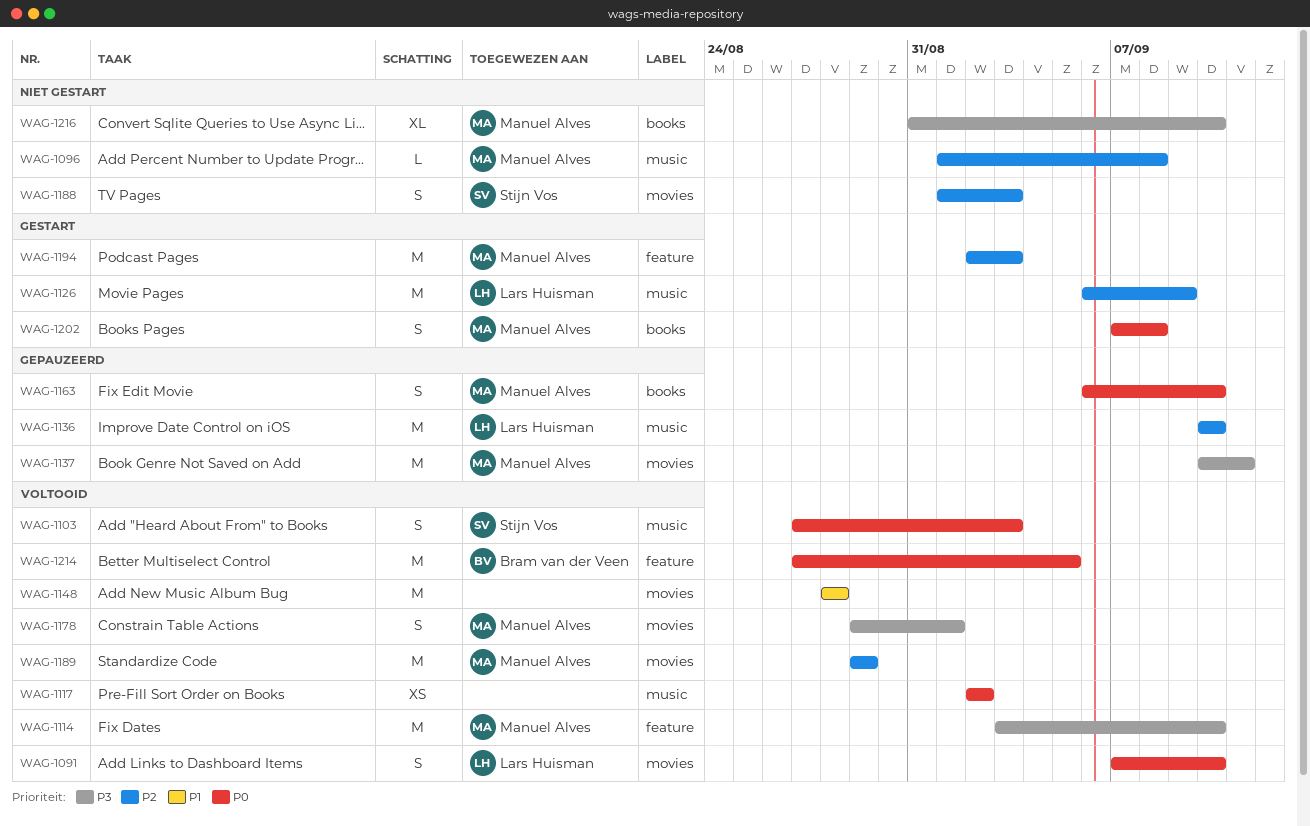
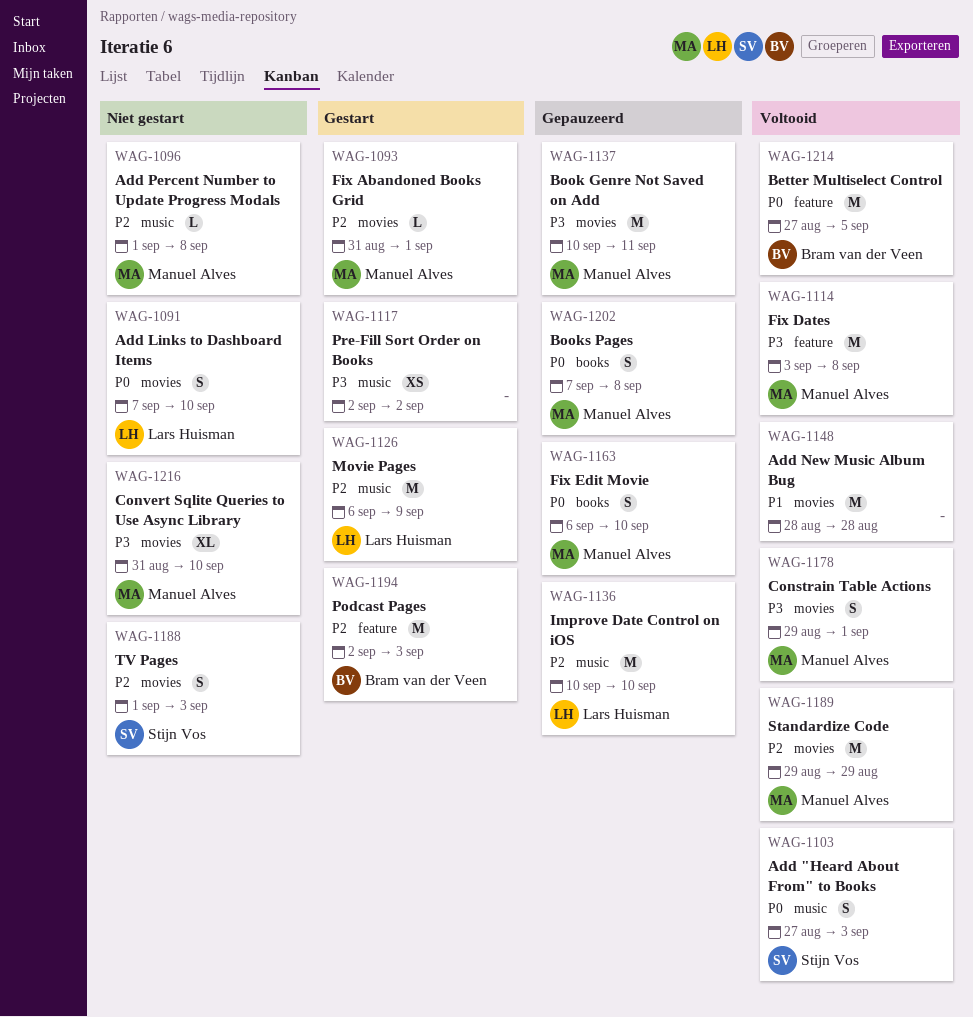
WAG-1091, status: Voltooid -> Niet gestart
WAG-1093: none -> present
WAG-1114, due: Sep 10 -> Sep 8
WAG-1117, status: Voltooid -> Gestart
WAG-1117, priority: P0 -> P3
WAG-1194, owner: Manuel Alves -> Bram van der Veen
WAG-1202, status: Gestart -> Gepauzeerd
WAG-1216, label: books -> movies

